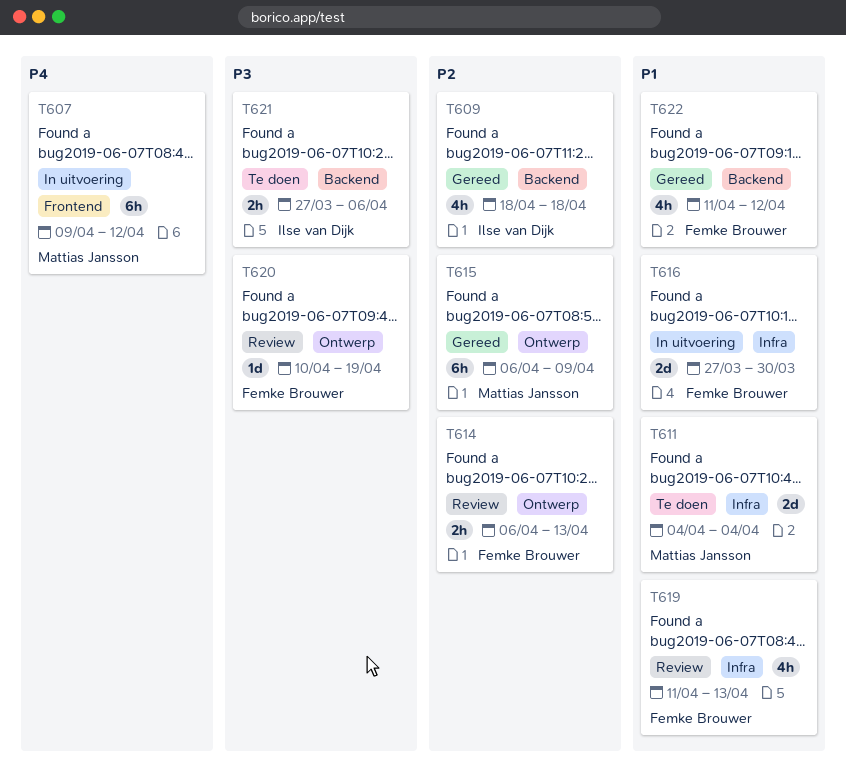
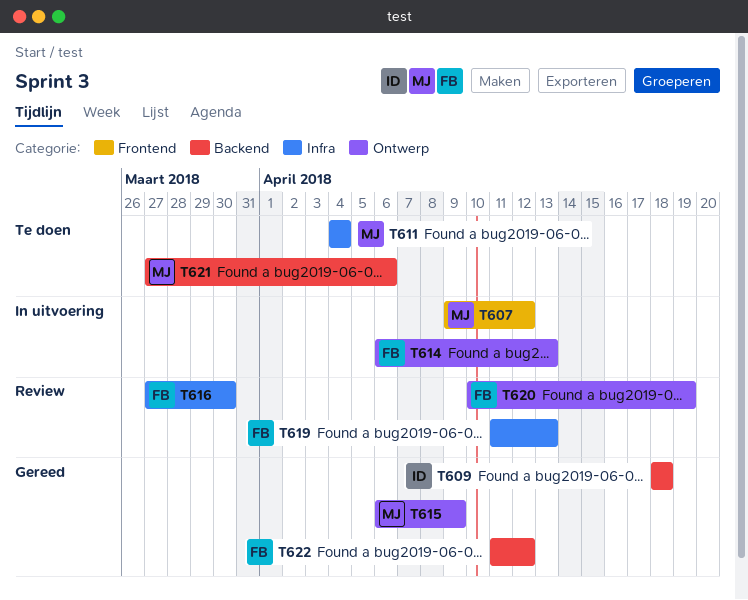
T614, status: Review -> In uitvoering
T616, status: In uitvoering -> Review
T621, owner: Ilse van Dijk -> Mattias Jansson

